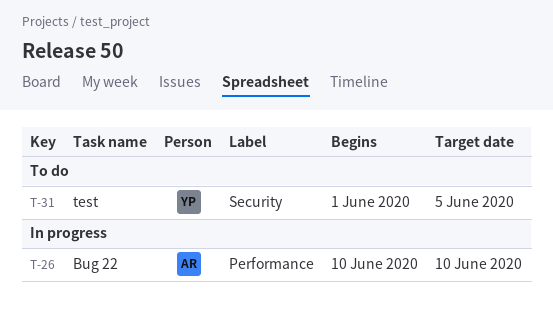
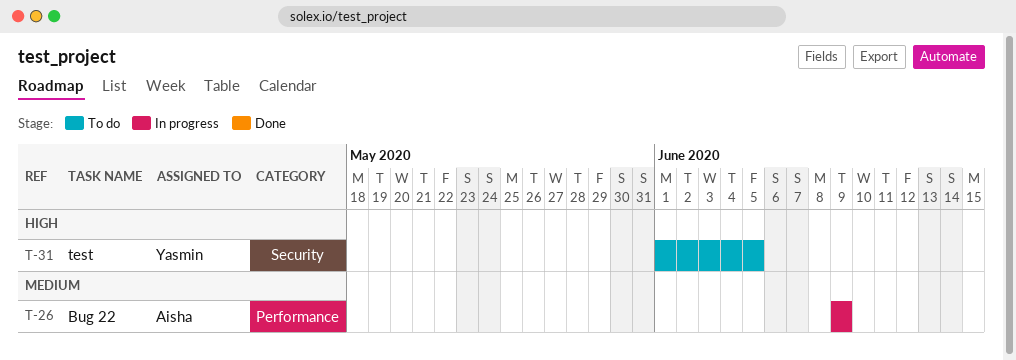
T-26, start: Jun 10 -> Jun 9
T-26, due: Jun 10 -> Jun 9

